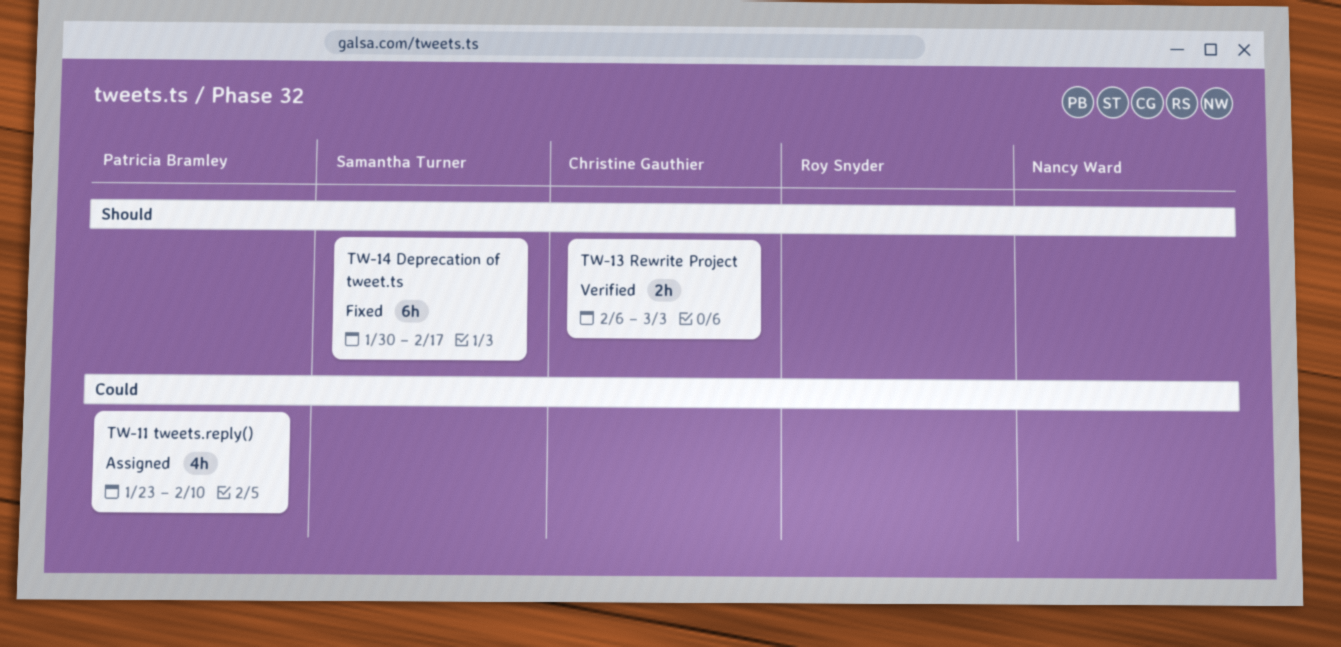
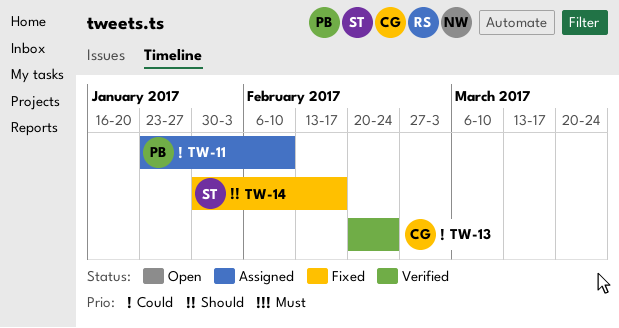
TW-13, priority: Should -> Could
TW-13, start: Feb 6 -> Feb 20
TW-13, due: Mar 3 -> Feb 24

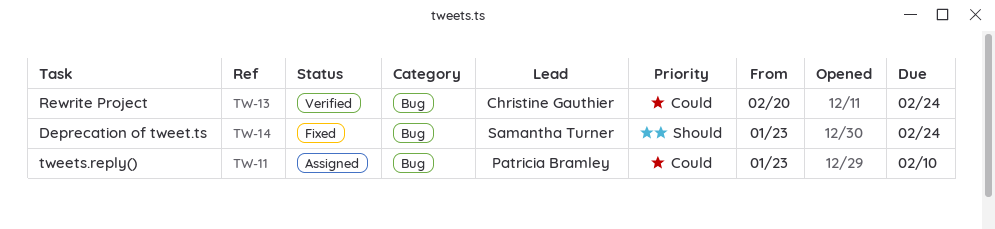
TW-14, start: Jan 30 -> Jan 23
TW-14, due: Feb 17 -> Feb 24

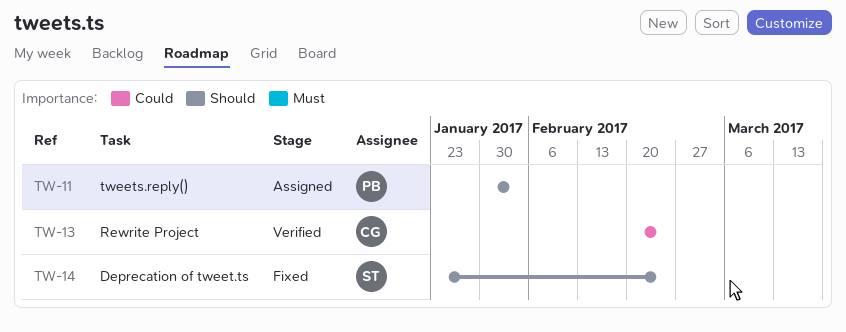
TW-11, priority: Could -> Should
TW-11, start: Jan 23 -> Jan 30
TW-11, due: Feb 10 -> Feb 3

